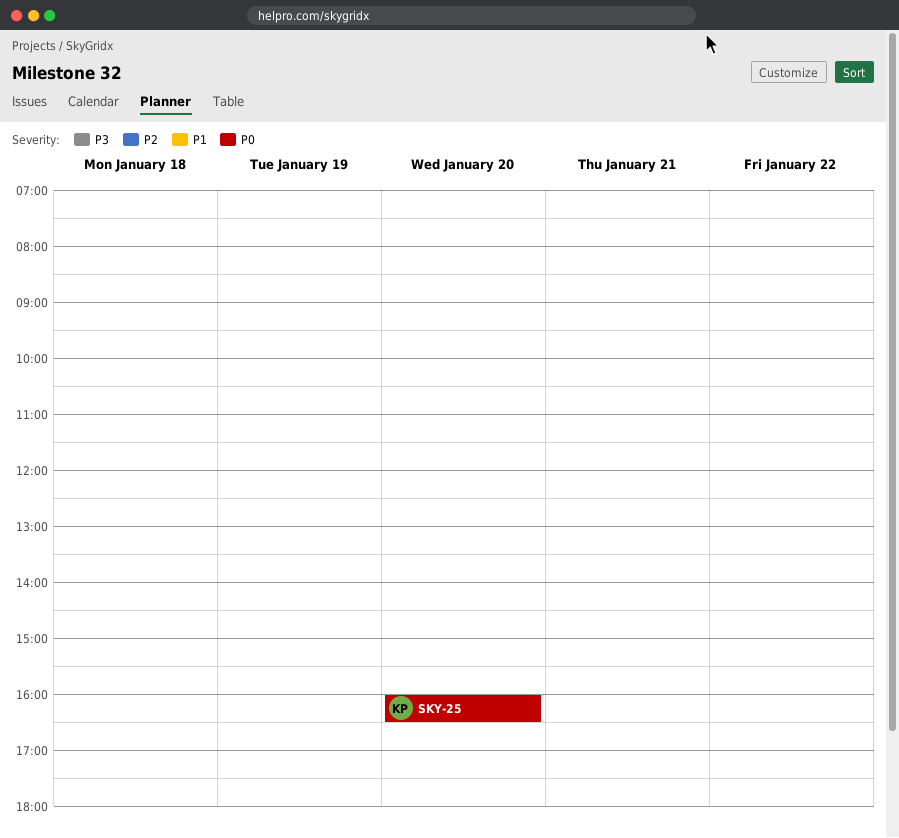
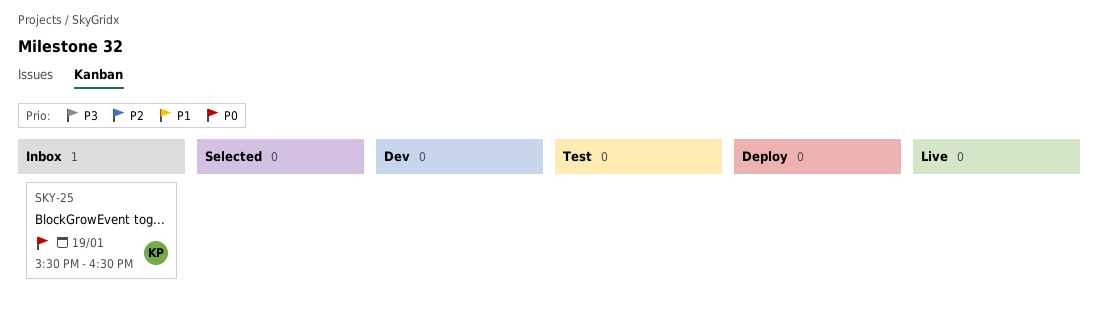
SKY-25, day: Jan 20 -> Jan 19
SKY-25, begins: 16:00 -> 15:30

